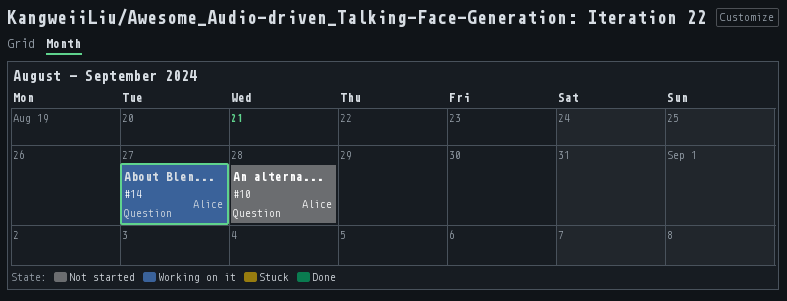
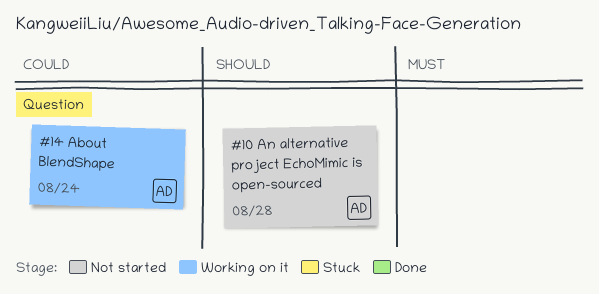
#14, due: Aug 27 -> Aug 24

